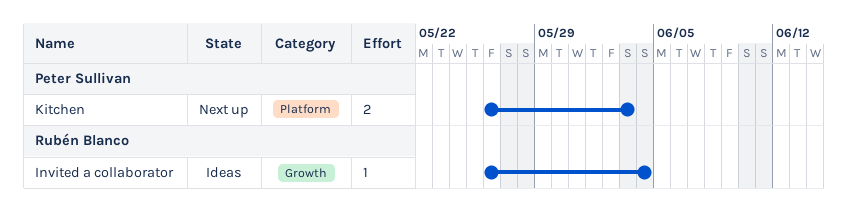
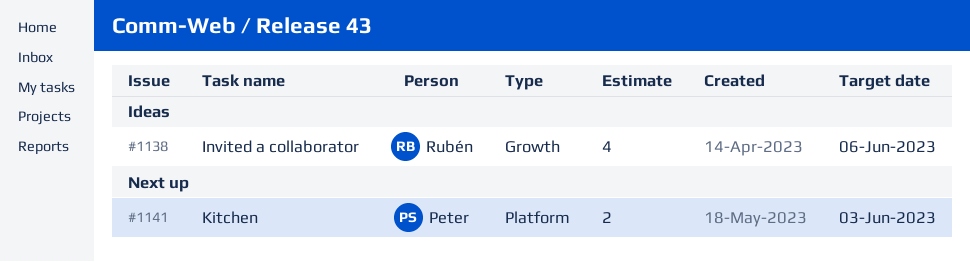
Invited a collaborator, estimate: 1 -> 4
Invited a collaborator, due: Jun 4 -> Jun 6

